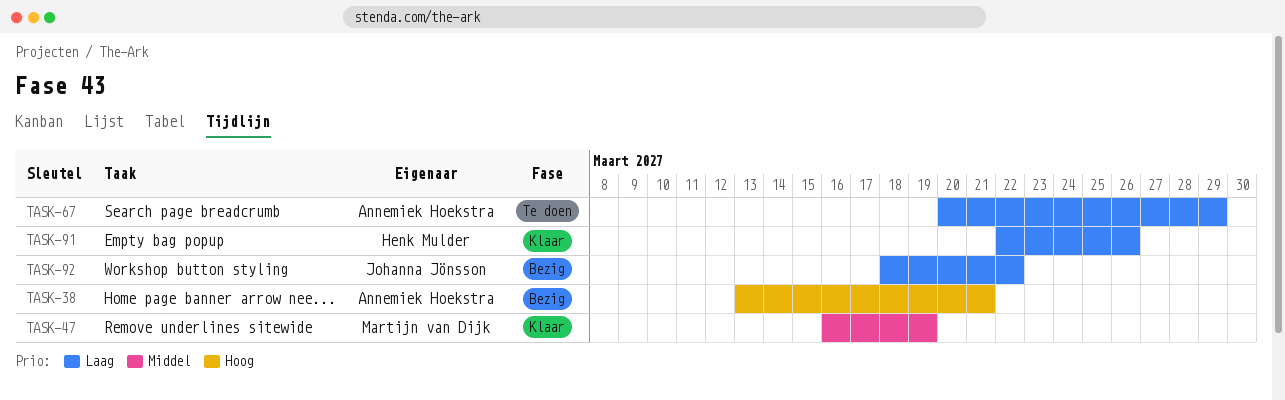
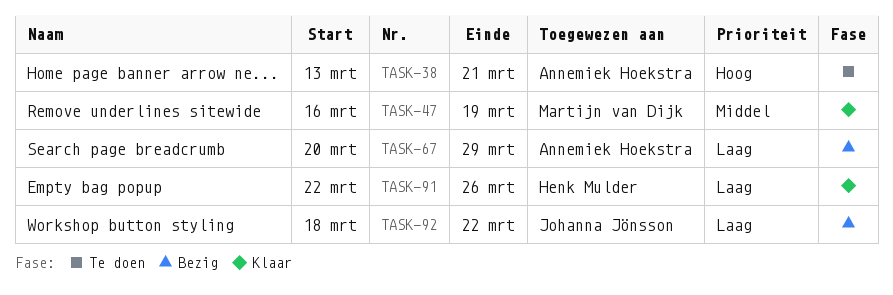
TASK-38, status: Bezig -> Te doen
TASK-67, status: Te doen -> Bezig

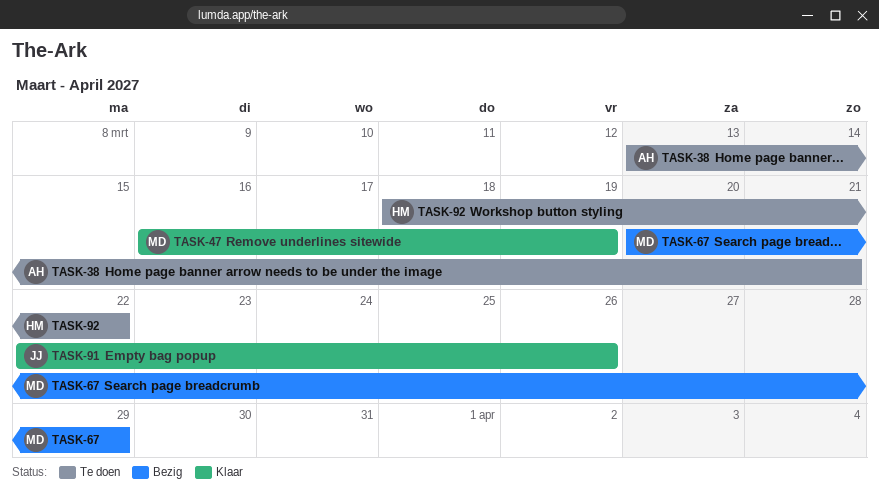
TASK-67, owner: Annemiek Hoekstra -> Martijn van Dijk
TASK-91, owner: Henk Mulder -> Johanna Jönsson
TASK-92, status: Bezig -> Te doen
TASK-92, owner: Johanna Jönsson -> Henk Mulder

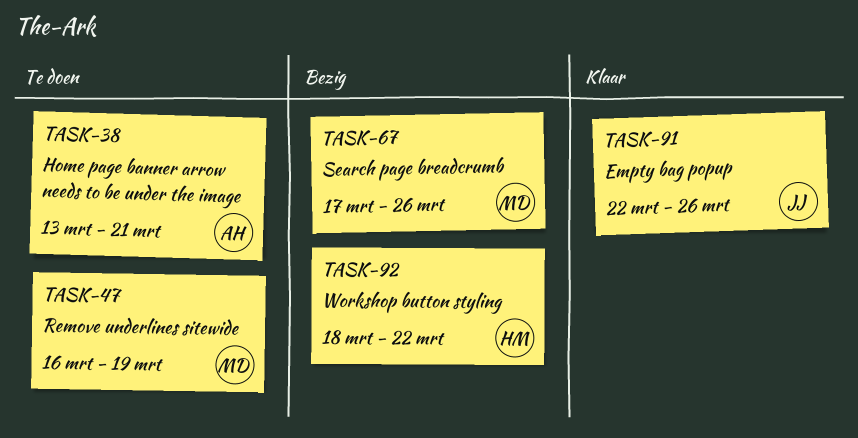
TASK-47, status: Klaar -> Te doen
TASK-67, start: Mar 20 -> Mar 17
TASK-67, due: Mar 29 -> Mar 26
TASK-92, status: Te doen -> Bezig

